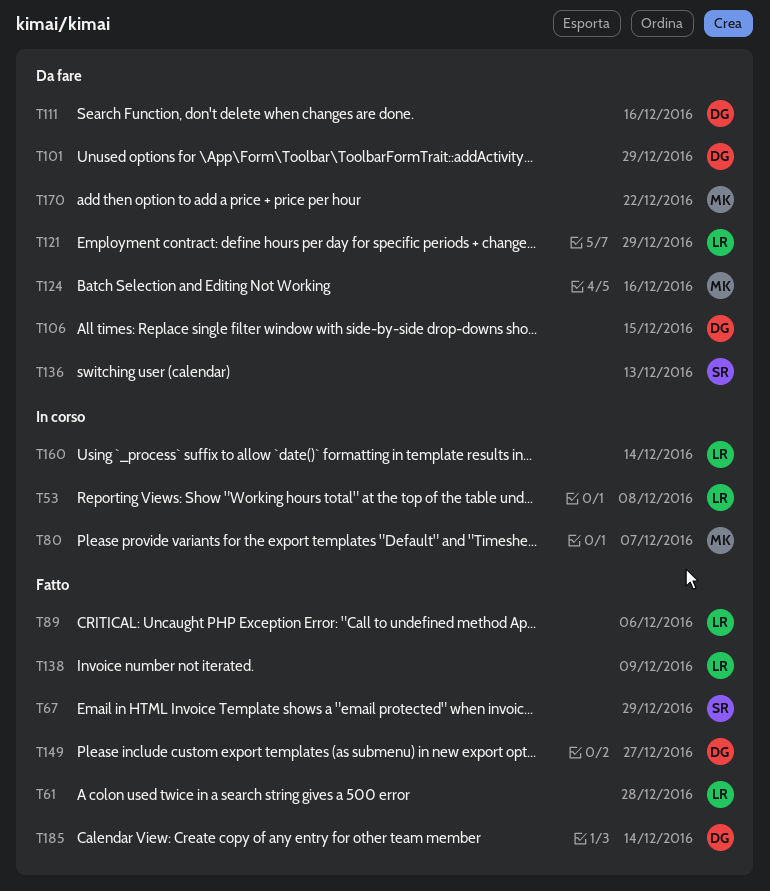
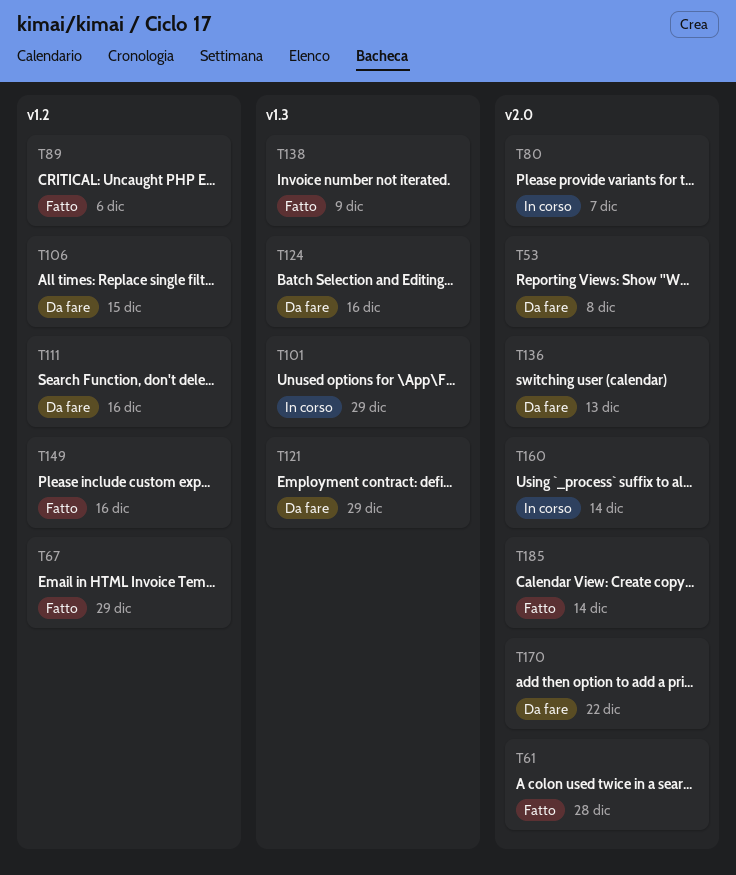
T53, status: In corso -> Da fare
T101, status: Da fare -> In corso
T149, due: Dec 27 -> Dec 16

